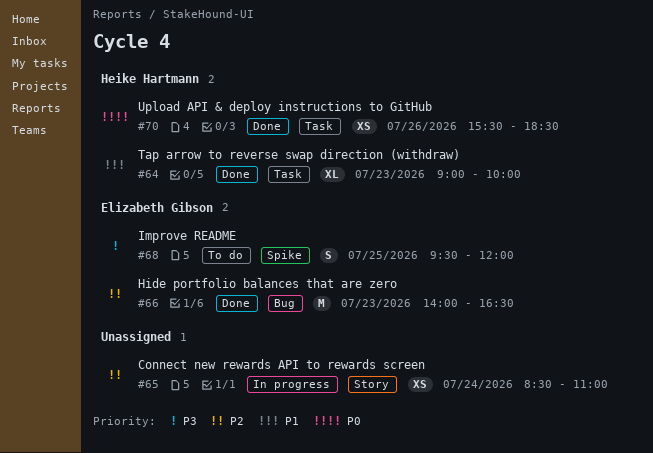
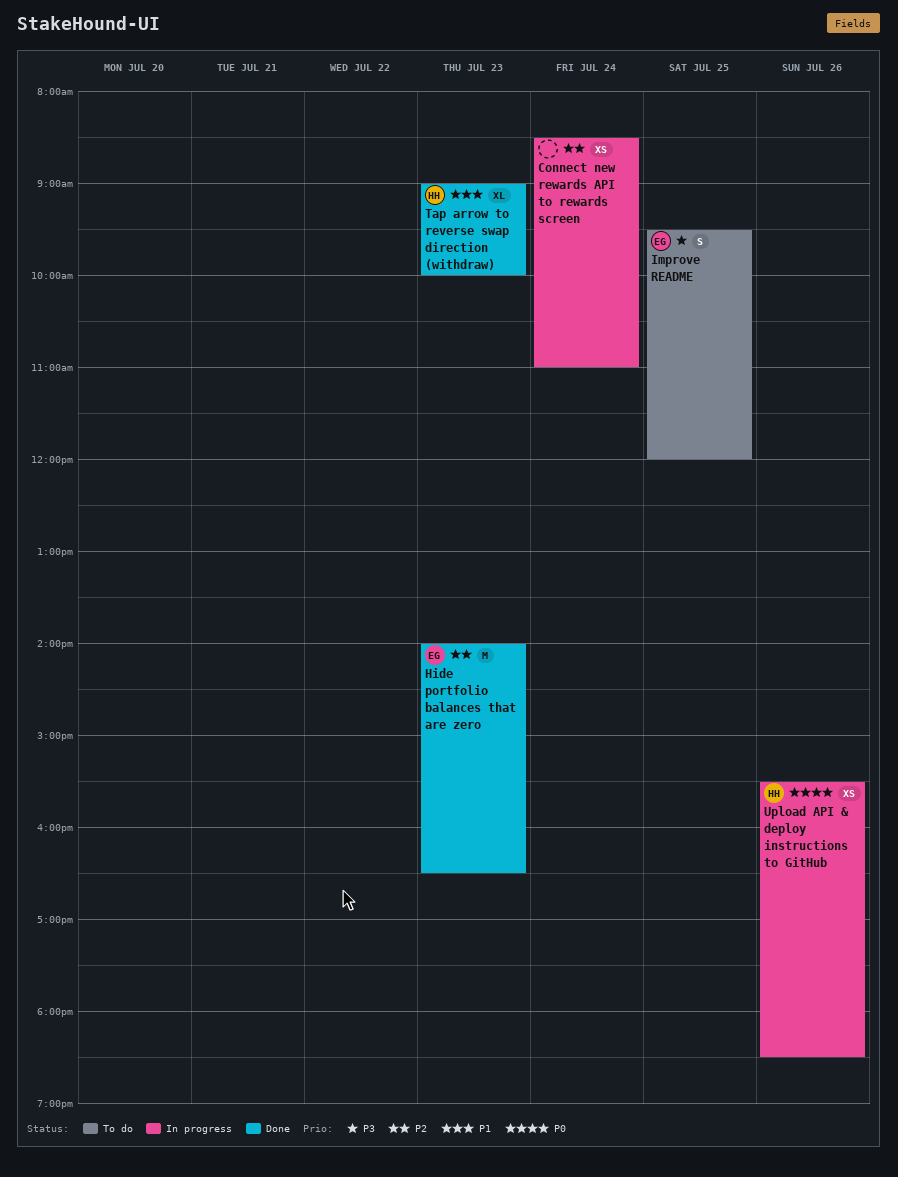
Upload API & deploy instructions to GitHub, status: Done -> In progress

